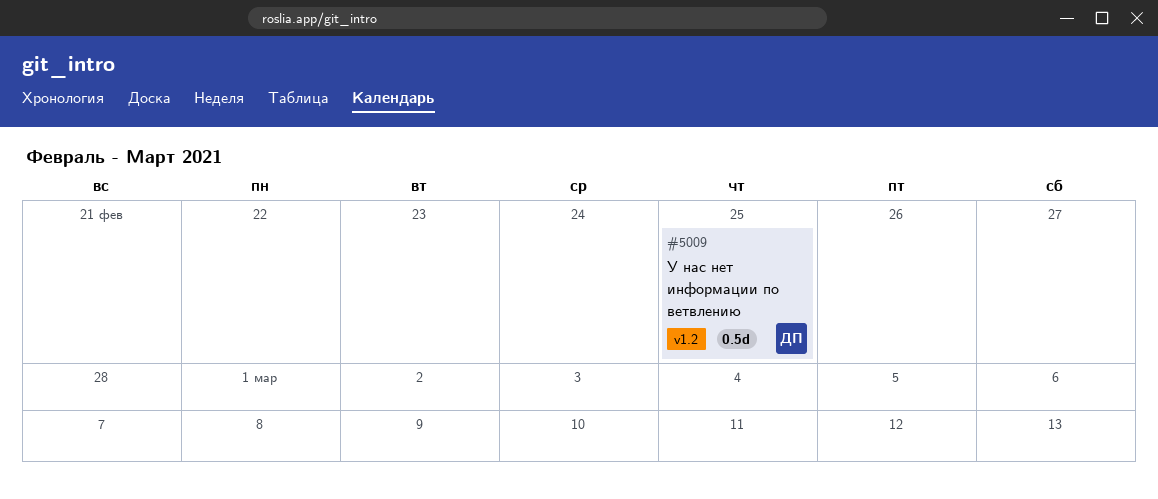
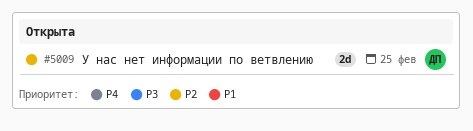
#5009, estimate: 0.5d -> 2d

